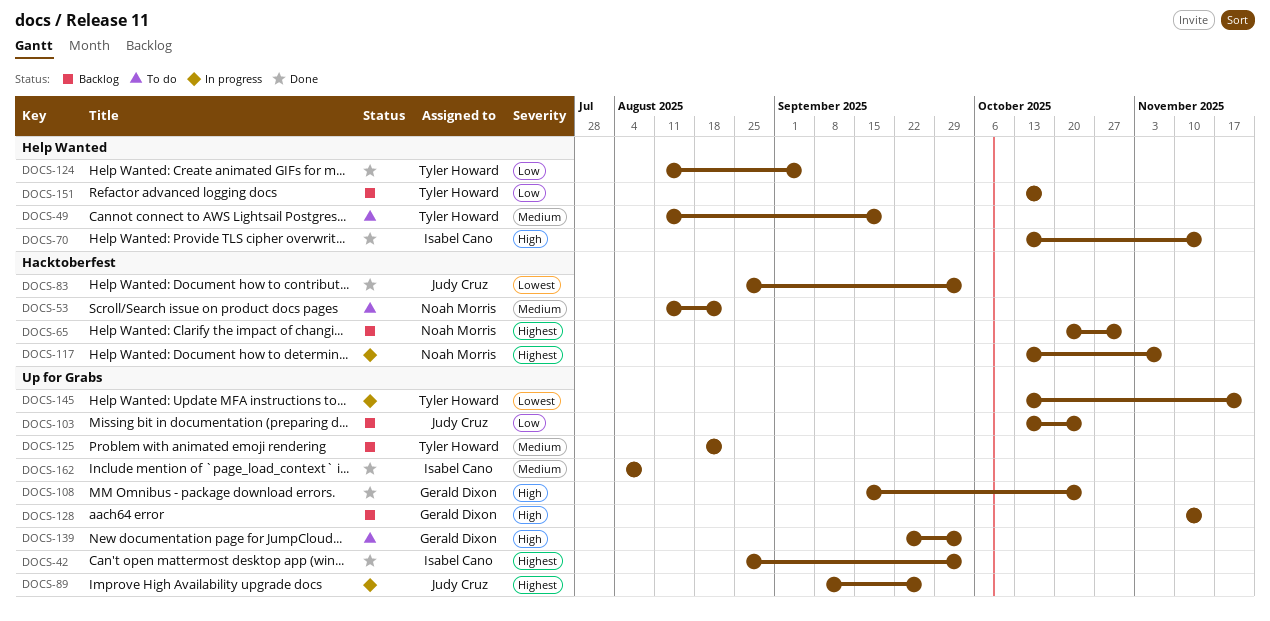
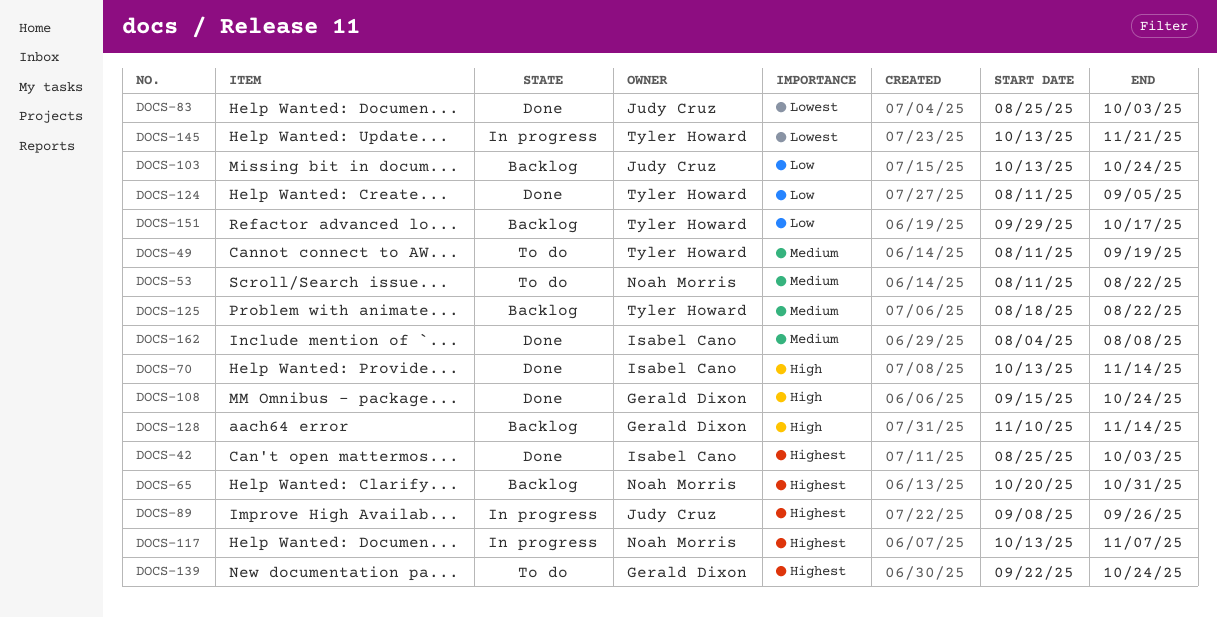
DOCS-139, priority: High -> Highest
DOCS-139, due: Oct 3 -> Oct 24
DOCS-151, start: Oct 13 -> Sep 29

